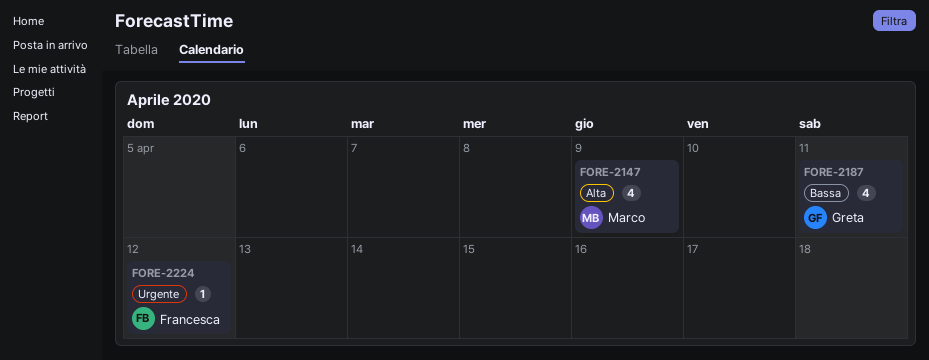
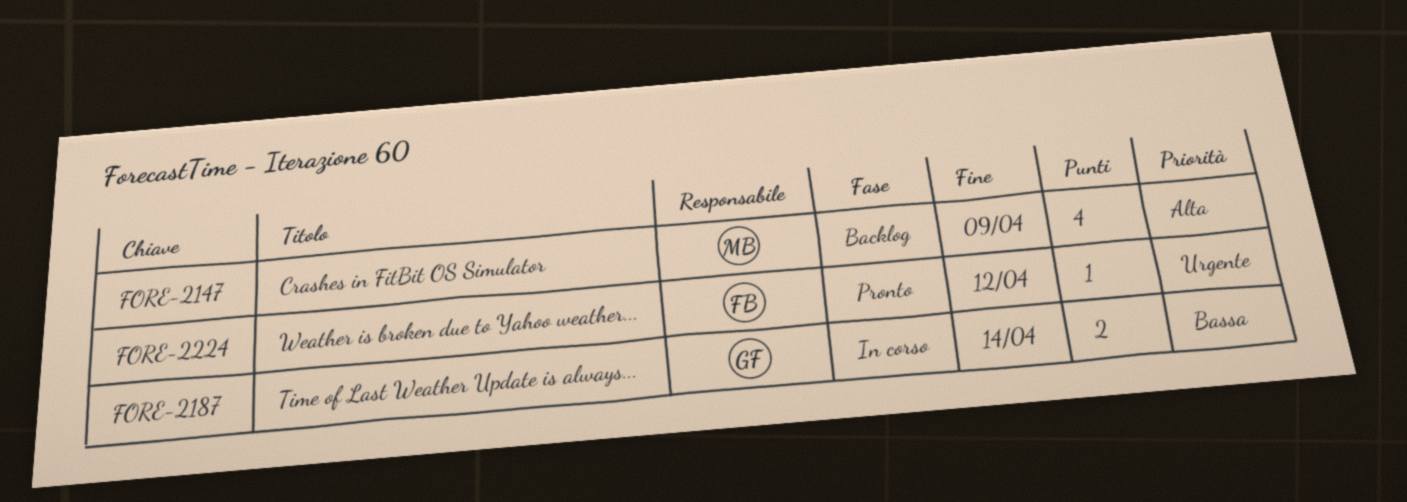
FORE-2187, estimate: 4 -> 2
FORE-2187, due: Apr 11 -> Apr 14

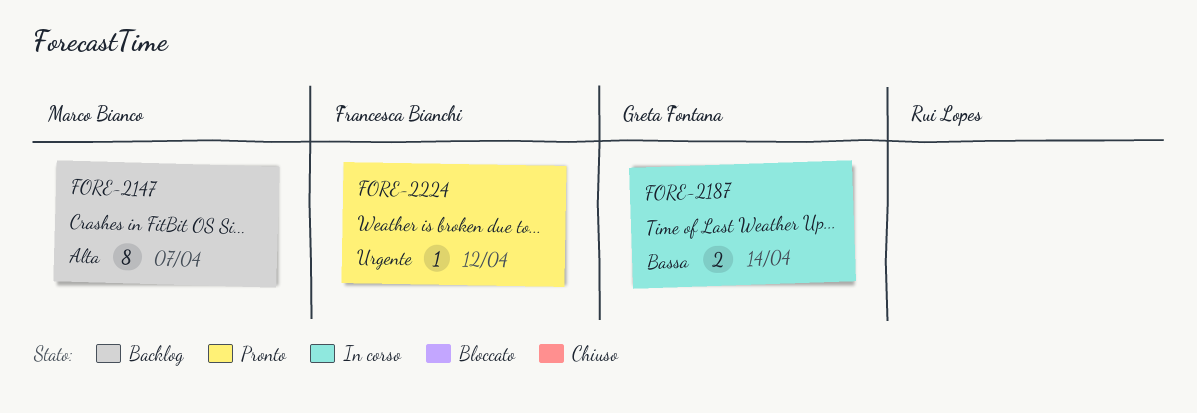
FORE-2147, estimate: 4 -> 8
FORE-2147, due: Apr 9 -> Apr 7

